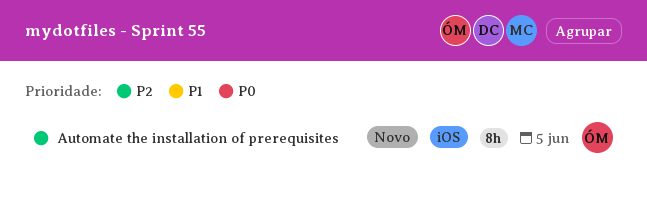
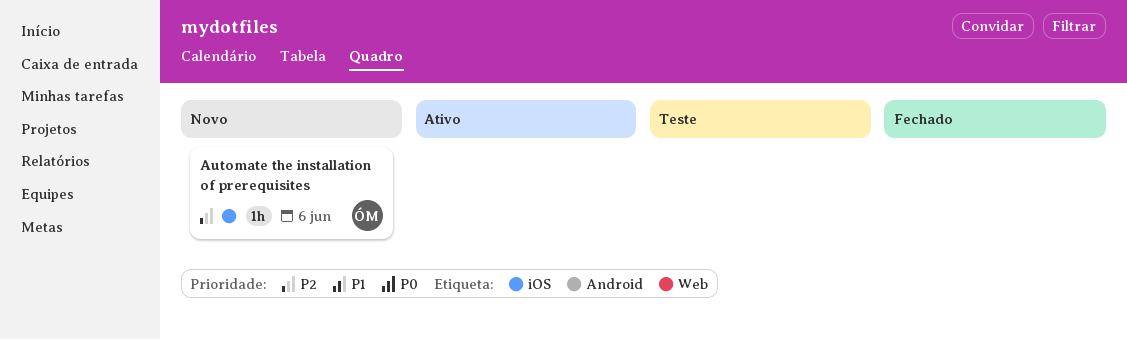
Automate the installation of prerequisites, estimate: 8h -> 1h
Automate the installation of prerequisites, due: Jun 5 -> Jun 6

